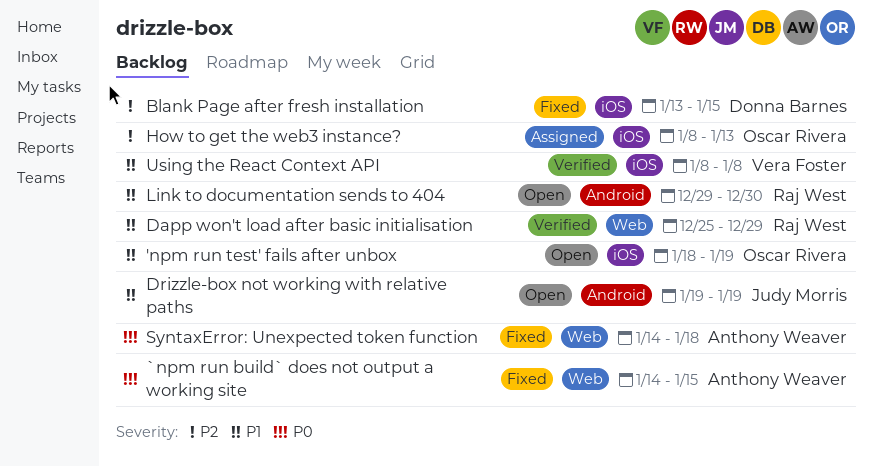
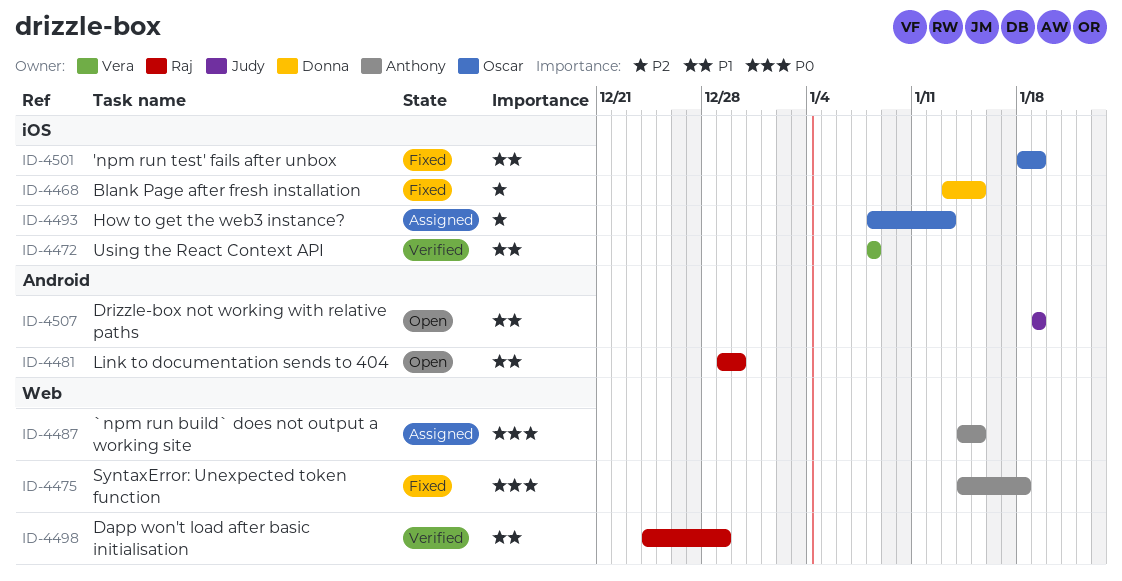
'npm run test' fails after unbox, status: Open -> Fixed
`npm run build` does not output a working site, status: Fixed -> Assigned
Dapp won't load after basic initialisation, start: Dec 25 -> Dec 24

